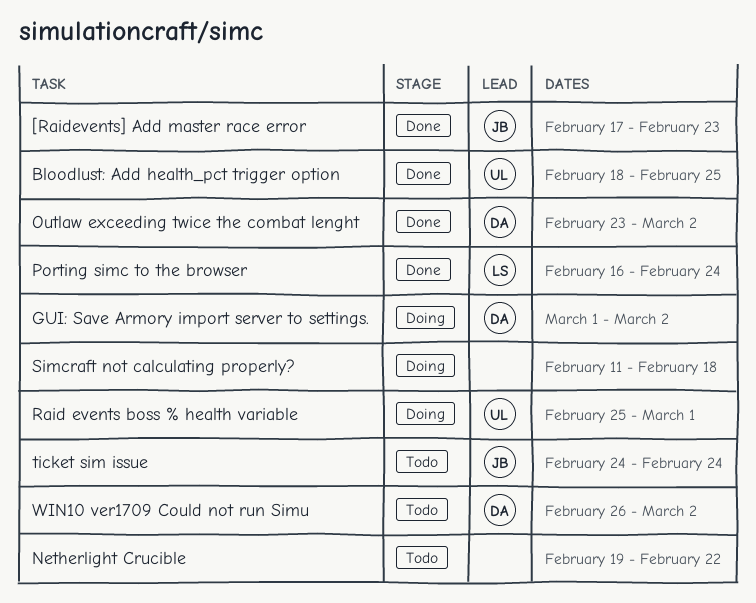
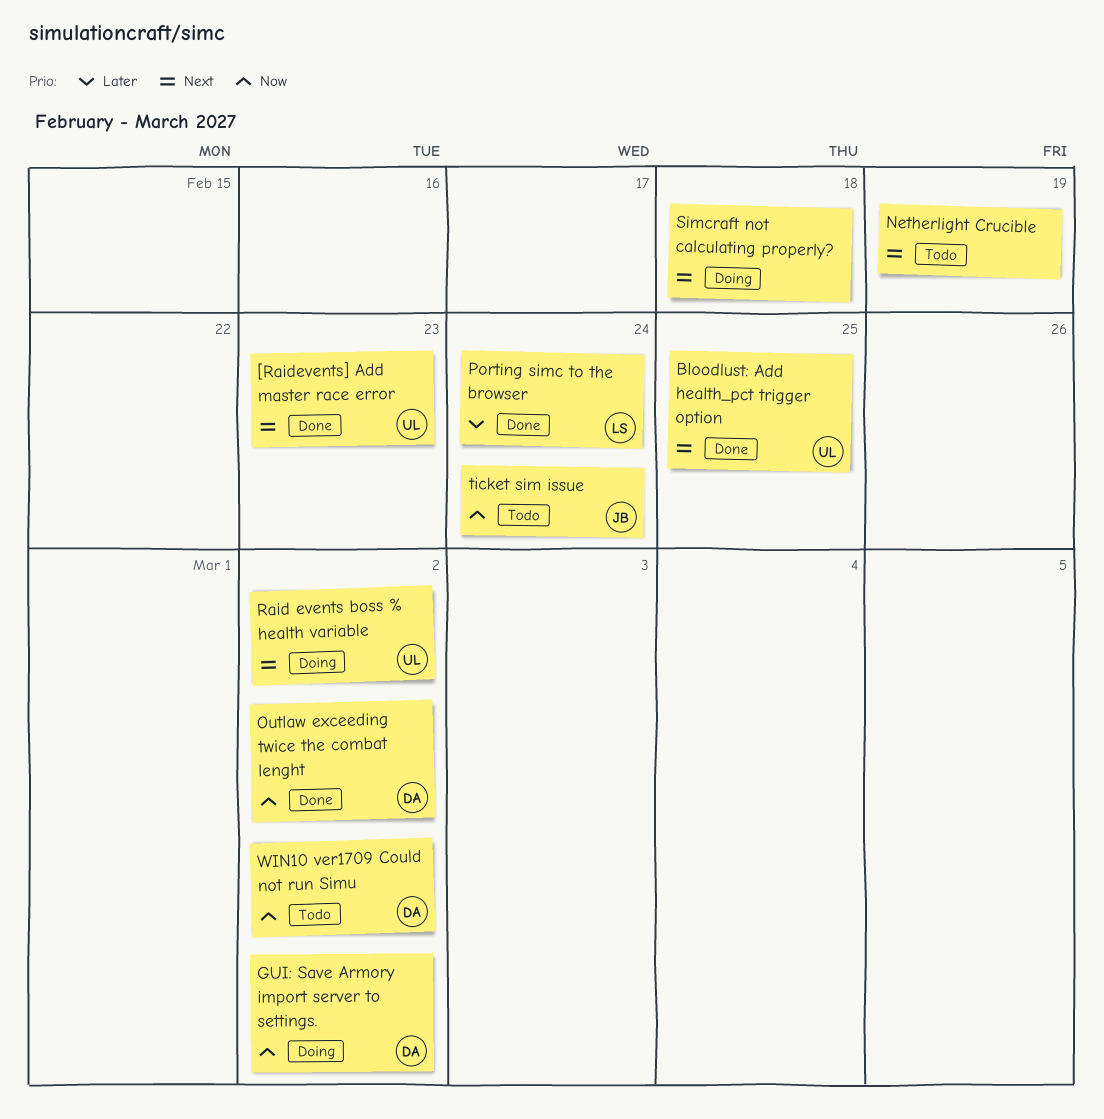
[Raidevents] Add master race error, owner: JB -> UL
Netherlight Crucible, due: Feb 22 -> Feb 19
Raid events boss % health variable, due: Mar 1 -> Mar 2

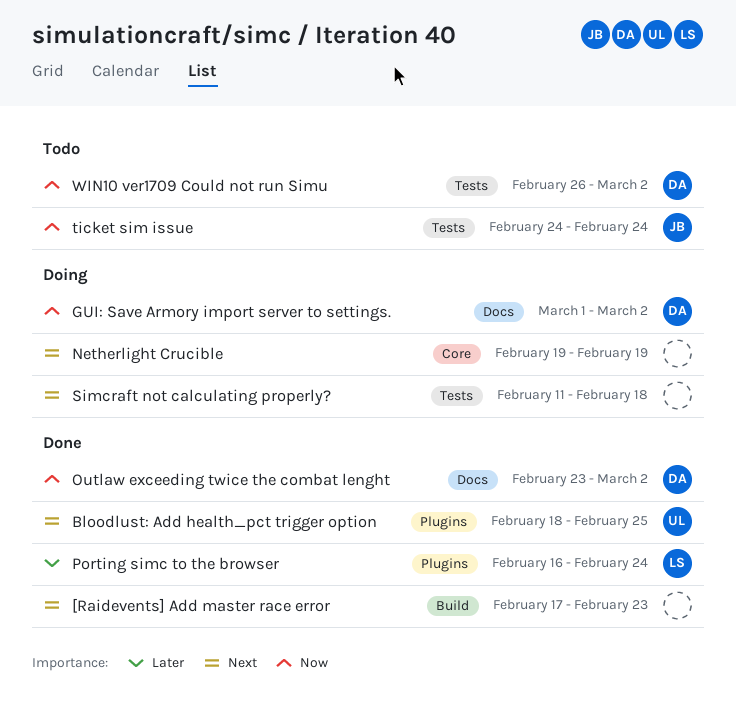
[Raidevents] Add master race error, owner: UL -> none
Netherlight Crucible, status: Todo -> Doing
Raid events boss % health variable: present -> none

